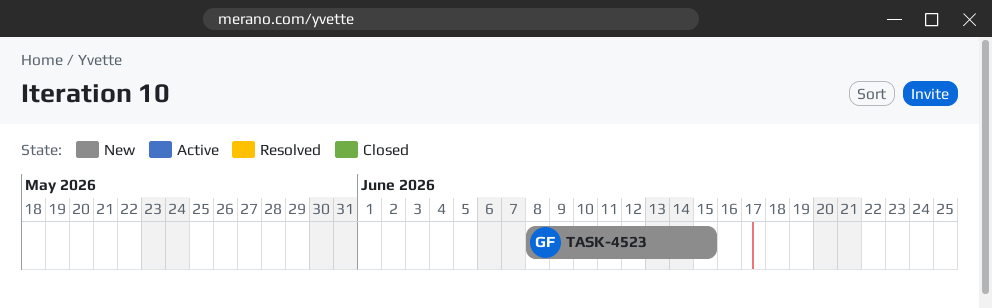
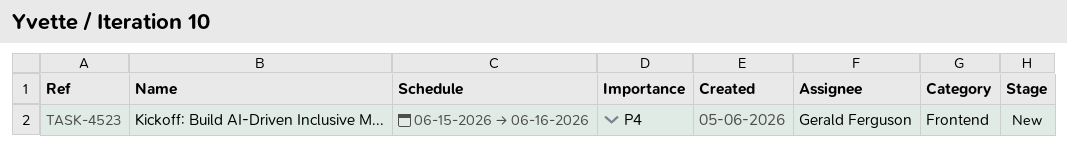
TASK-4523, start: Jun 8 -> Jun 15
TASK-4523, due: Jun 15 -> Jun 16

